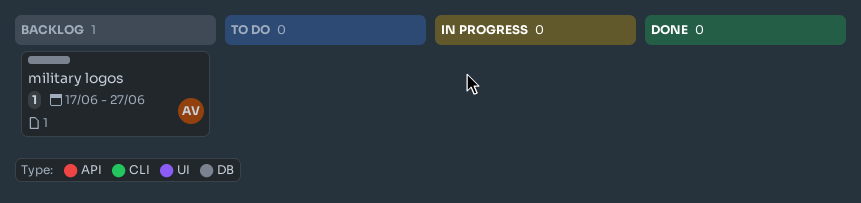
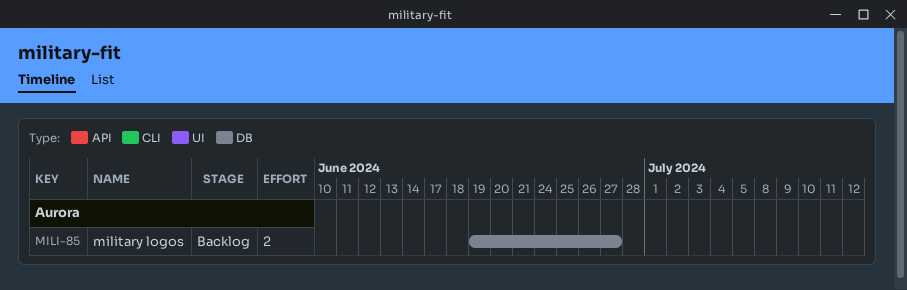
military logos, estimate: 1 -> 2
military logos, start: Jun 17 -> Jun 19

